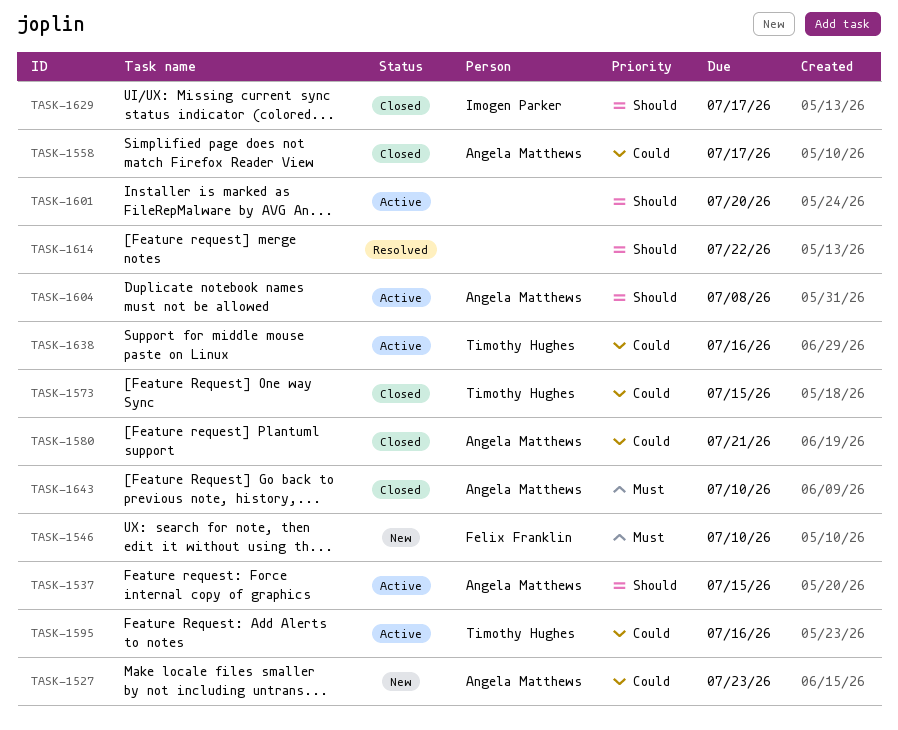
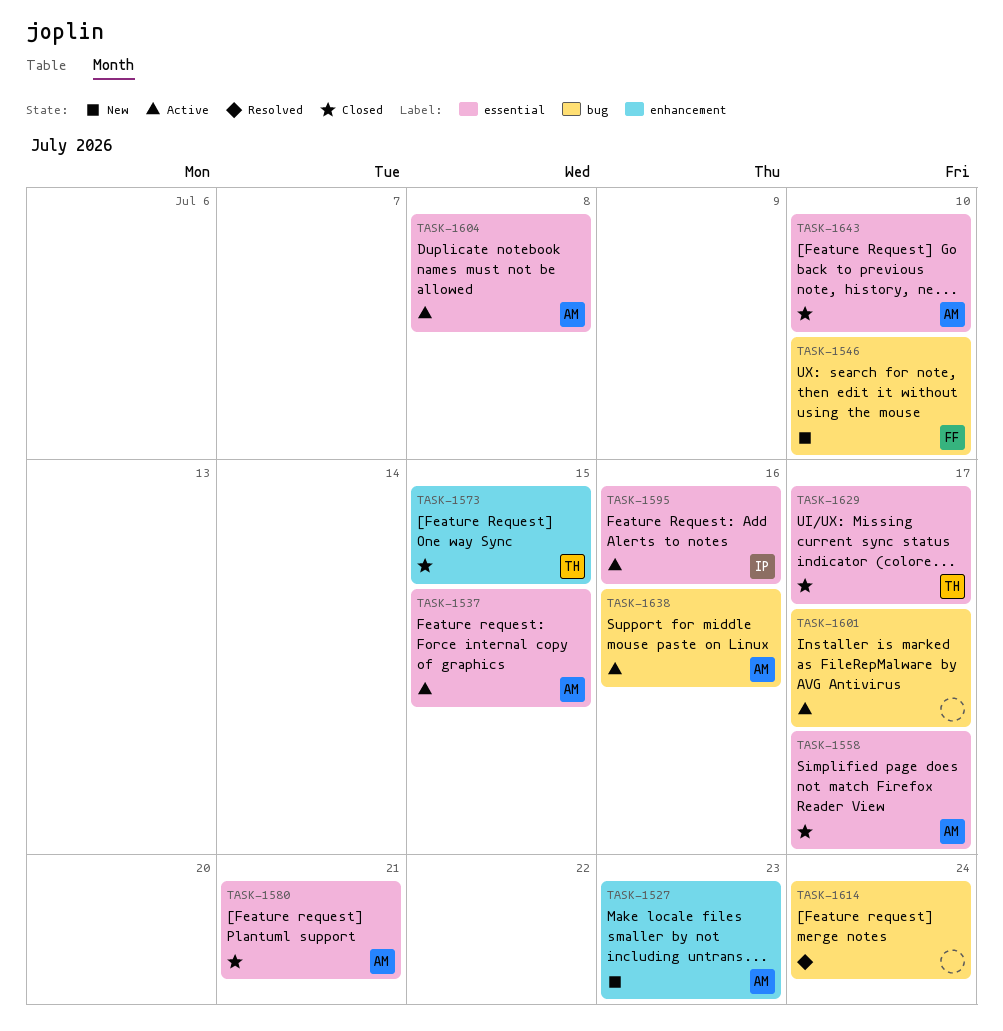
TASK-1595, owner: Timothy Hughes -> Imogen Parker
TASK-1601, due: Jul 20 -> Jul 17
TASK-1614, due: Jul 22 -> Jul 24
TASK-1629, owner: Imogen Parker -> Timothy Hughes
TASK-1638, owner: Timothy Hughes -> Angela Matthews

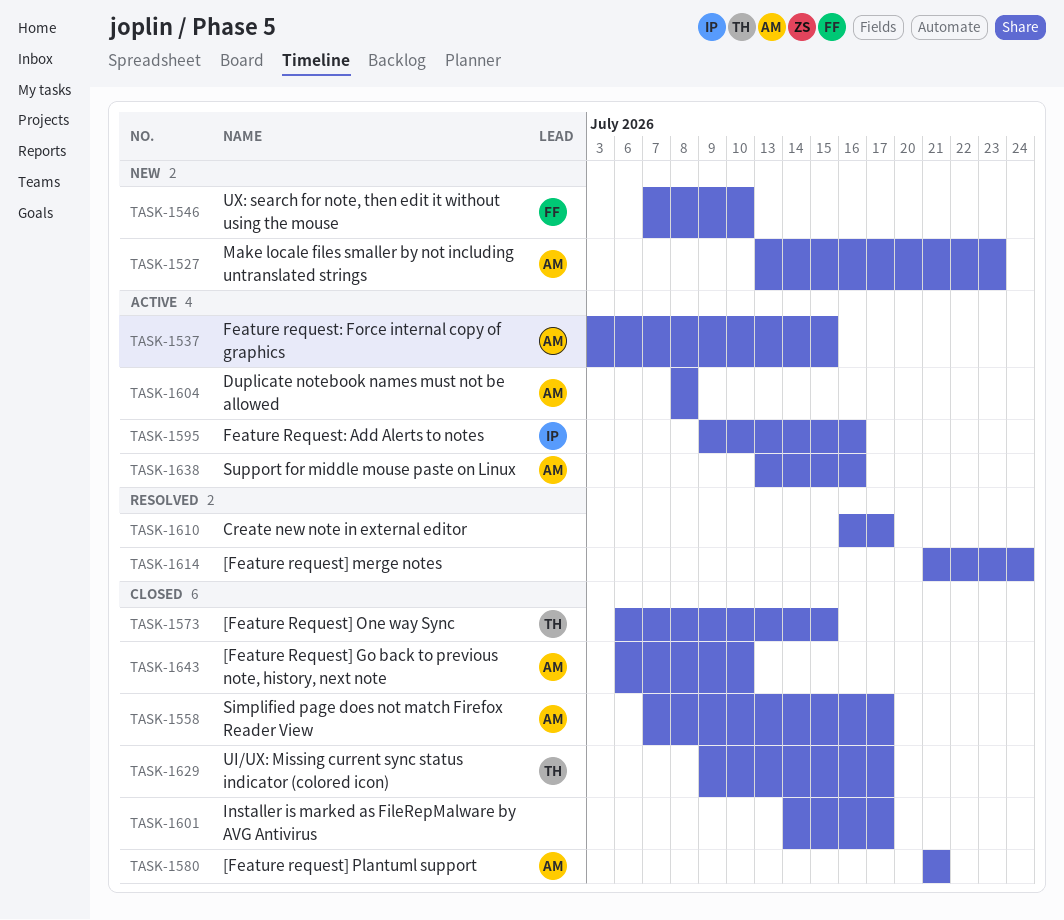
TASK-1601, status: Active -> Closed
TASK-1610: none -> present

